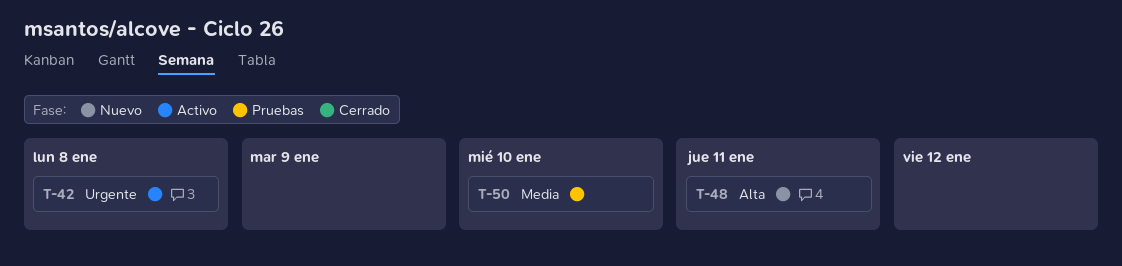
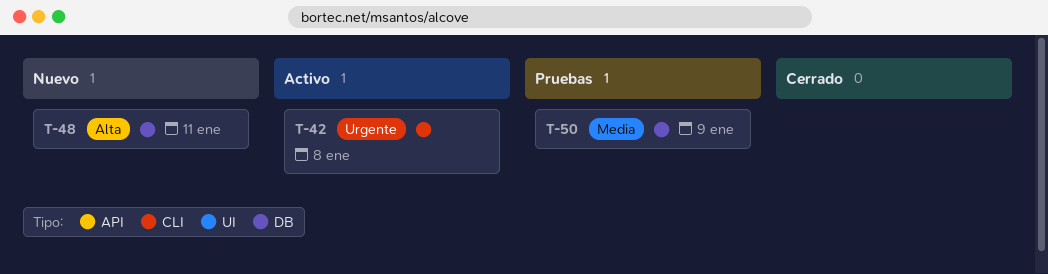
T-50, due: Jan 10 -> Jan 9

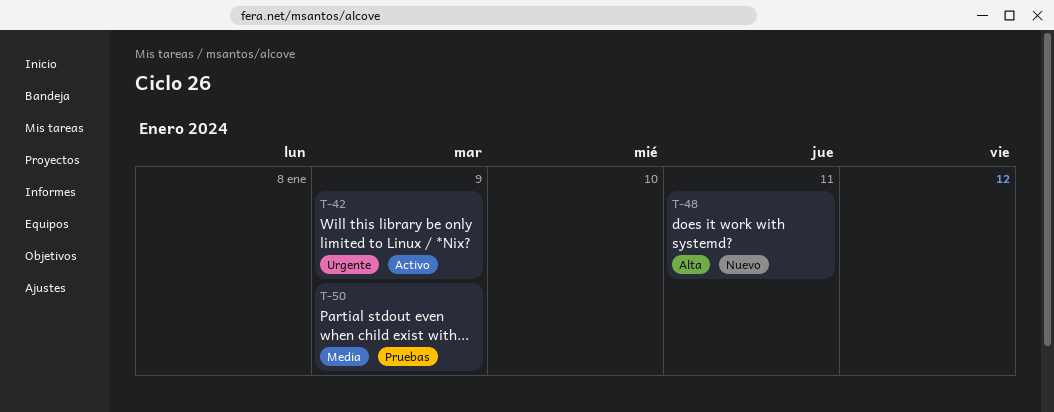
T-42, due: Jan 8 -> Jan 9

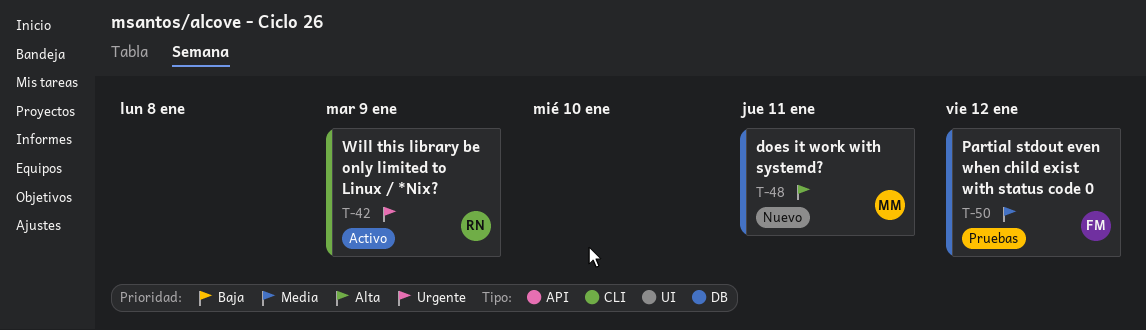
T-50, due: Jan 9 -> Jan 12

